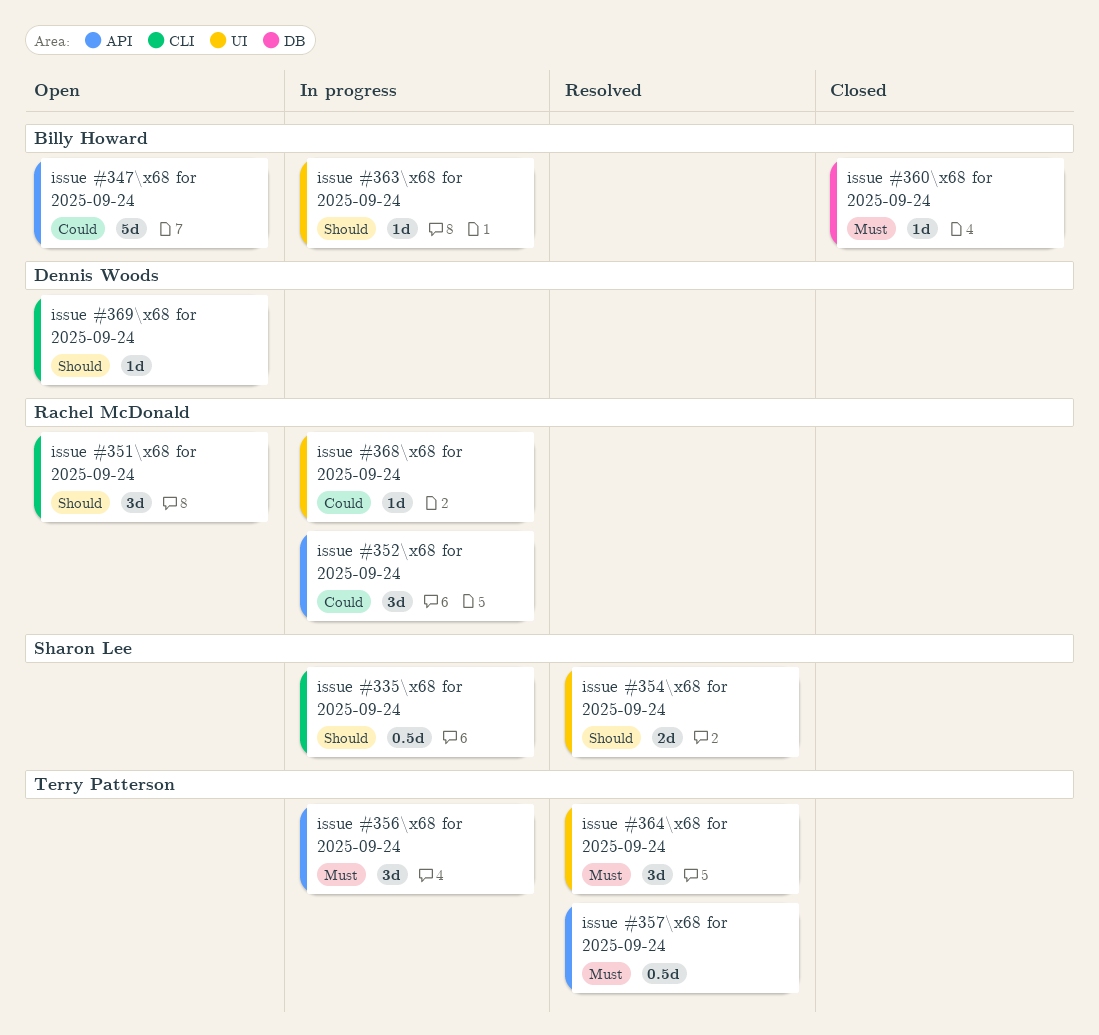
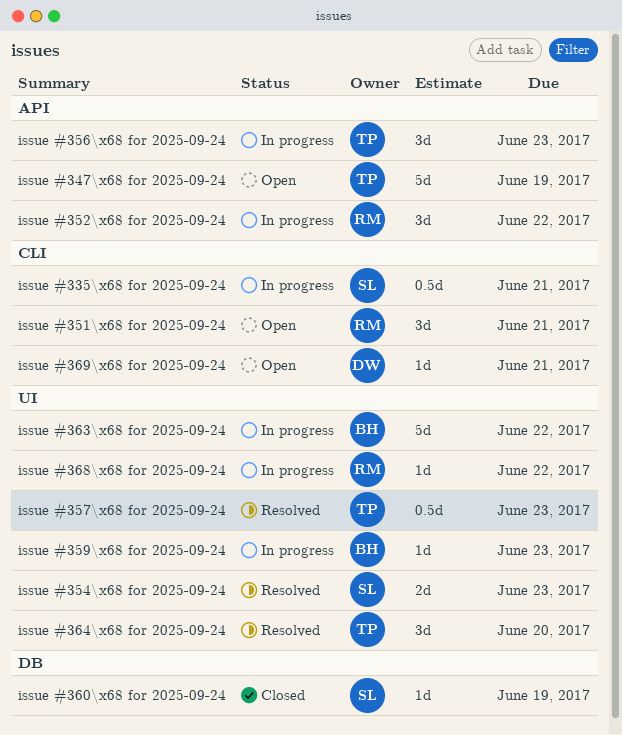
issue #347\x68 for 2025-09-24, owner: Billy Howard -> Terry Patterson
issue #357\x68 for 2025-09-24, label: API -> UI
issue #359\x68 for 2025-09-24: none -> present
issue #360\x68 for 2025-09-24, owner: Billy Howard -> Sharon Lee
issue #363\x68 for 2025-09-24, estimate: 1d -> 5d

